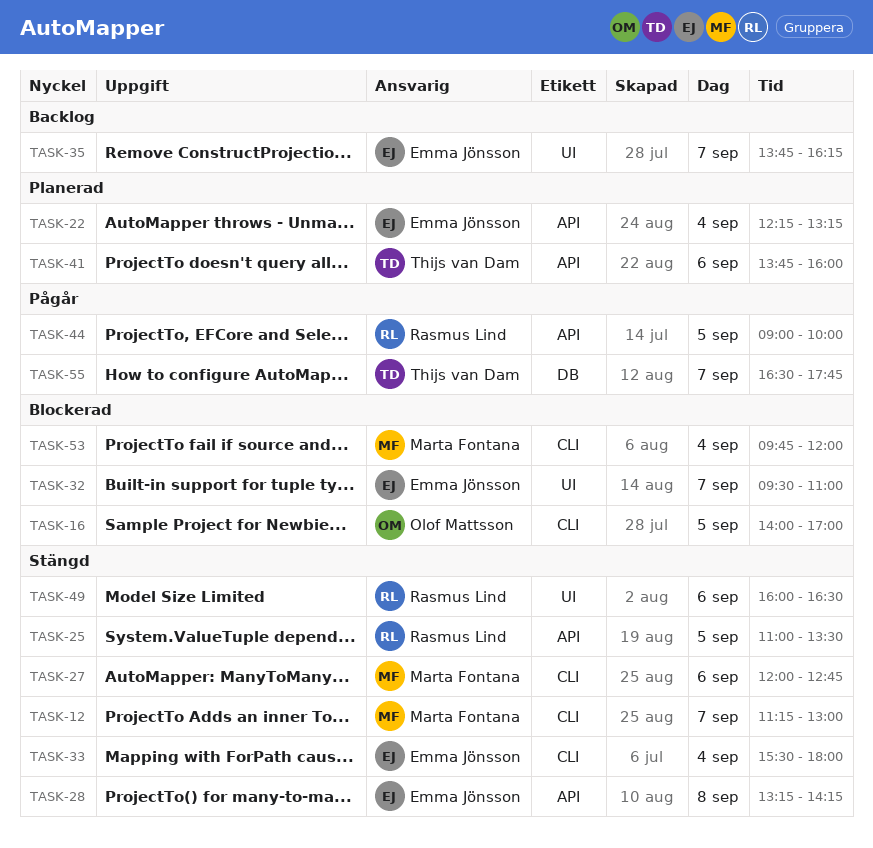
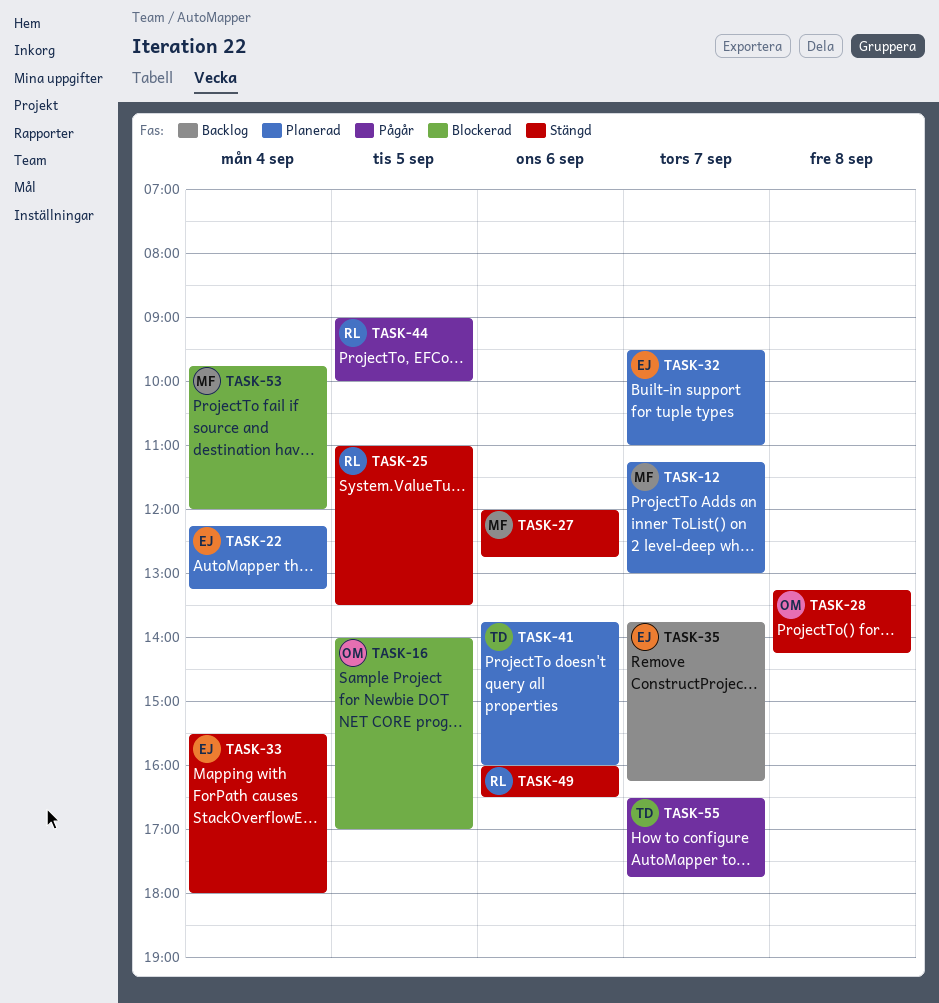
TASK-12, status: Stängd -> Planerad
TASK-28, owner: Emma Jönsson -> Olof Mattsson
TASK-32, status: Blockerad -> Planerad

